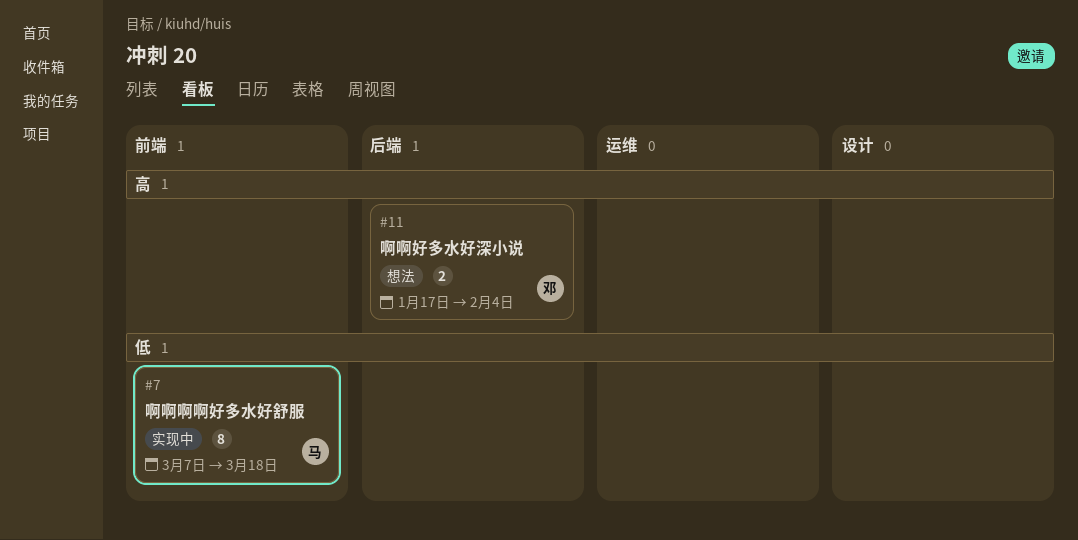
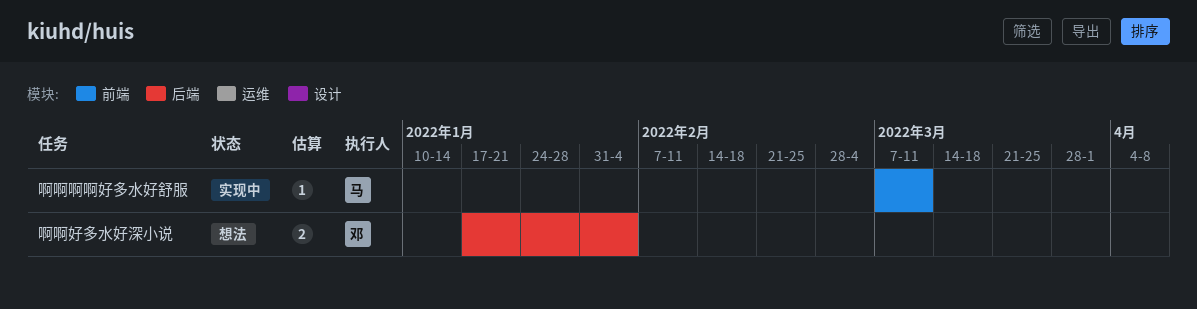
啊啊啊啊好多水好舒服, estimate: 8 -> 1
啊啊啊啊好多水好舒服, due: Mar 18 -> Mar 11

